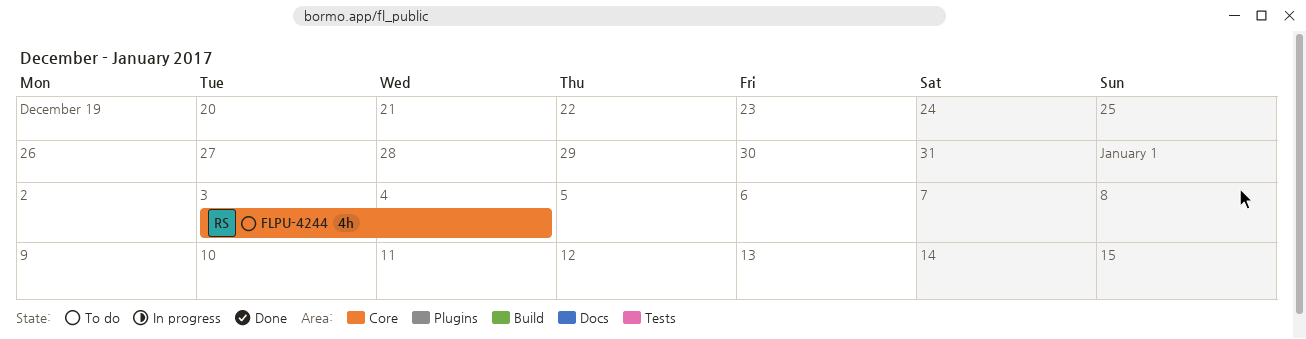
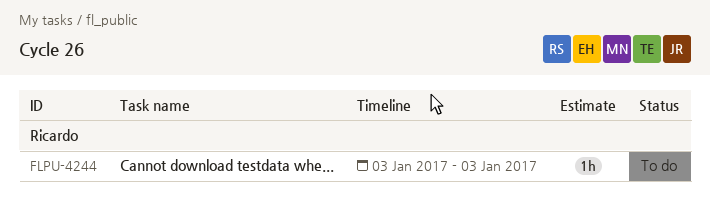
FLPU-4244, estimate: 4h -> 1h
FLPU-4244, due: Jan 4 -> Jan 3

